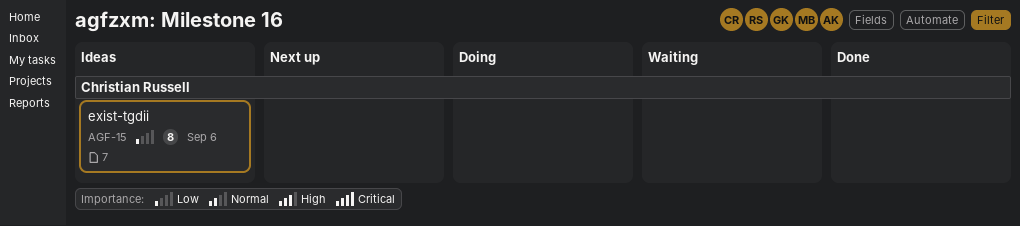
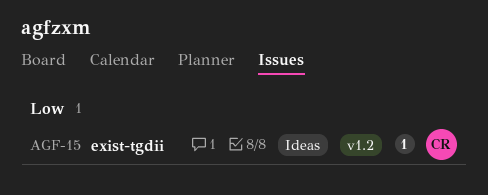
AGF-15, estimate: 8 -> 1

